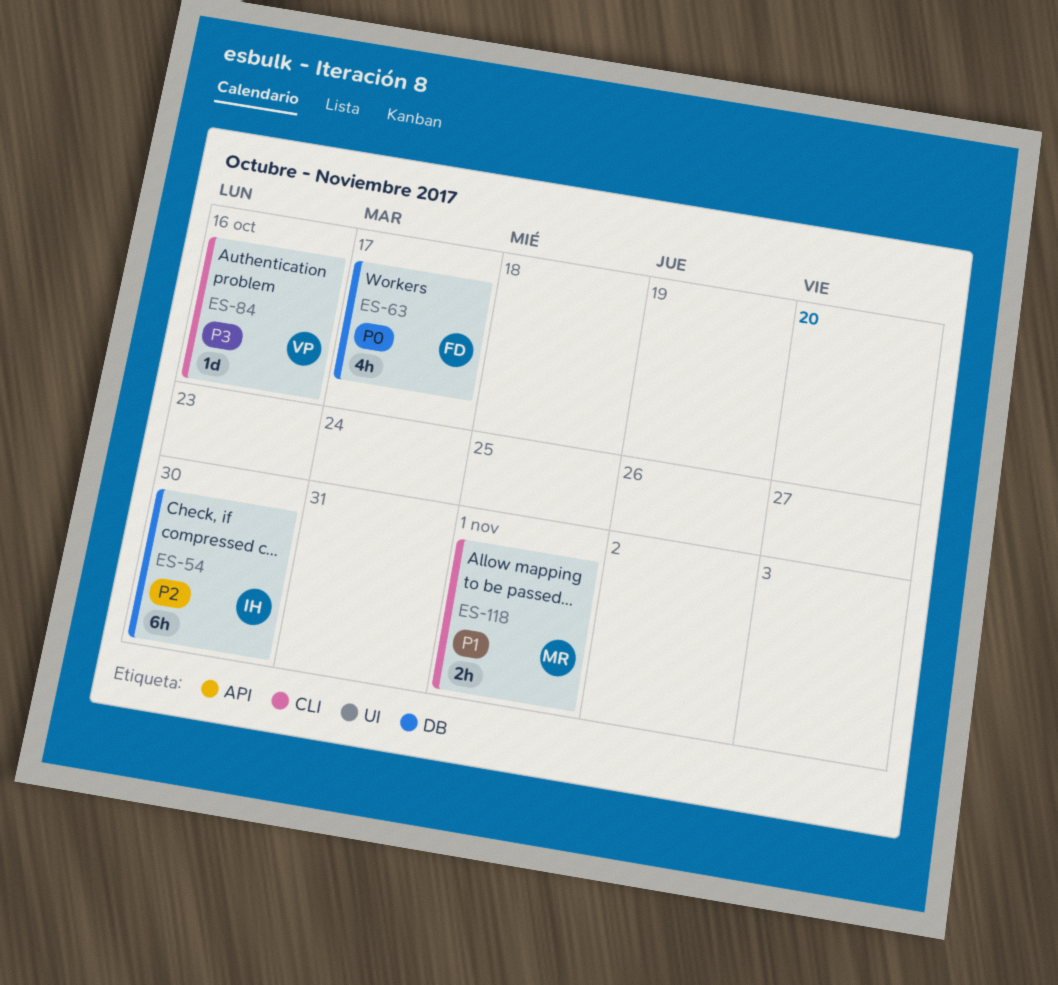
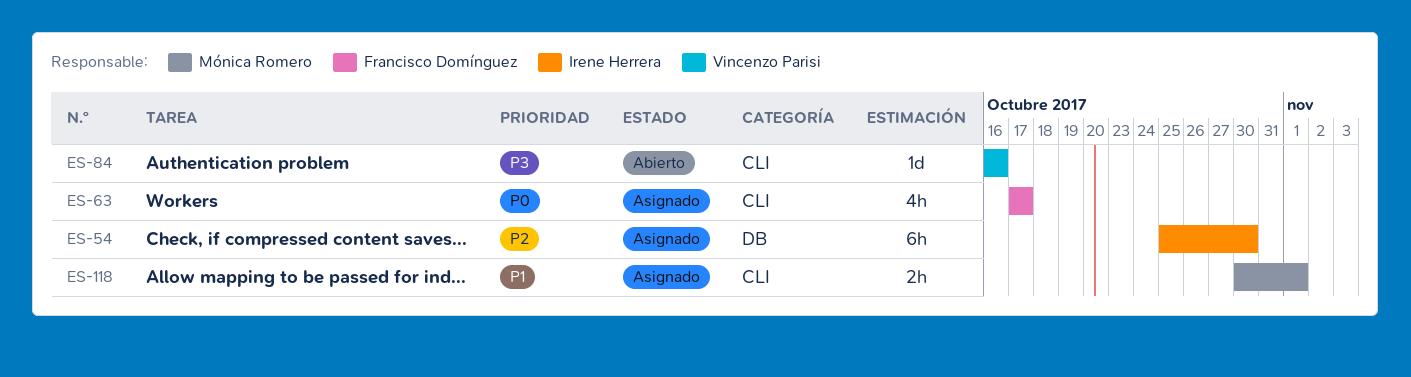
ES-63, label: DB -> CLI

